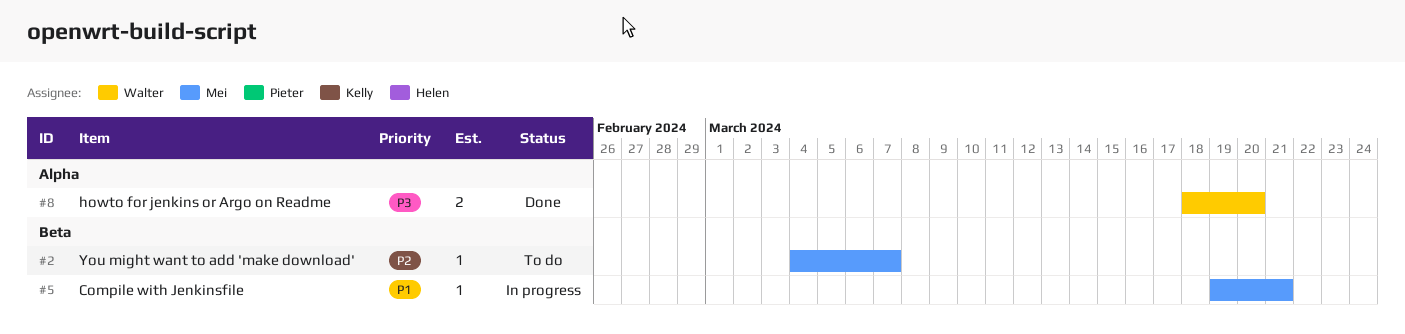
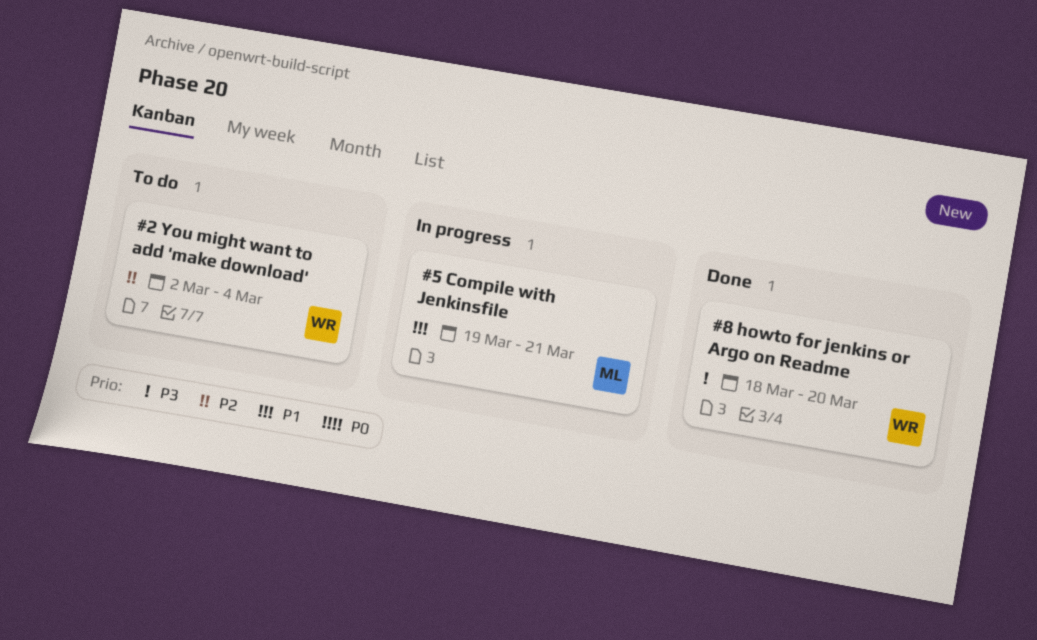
#2, owner: Mei -> Walter
#2, start: Mar 4 -> Mar 2
#2, due: Mar 7 -> Mar 4

